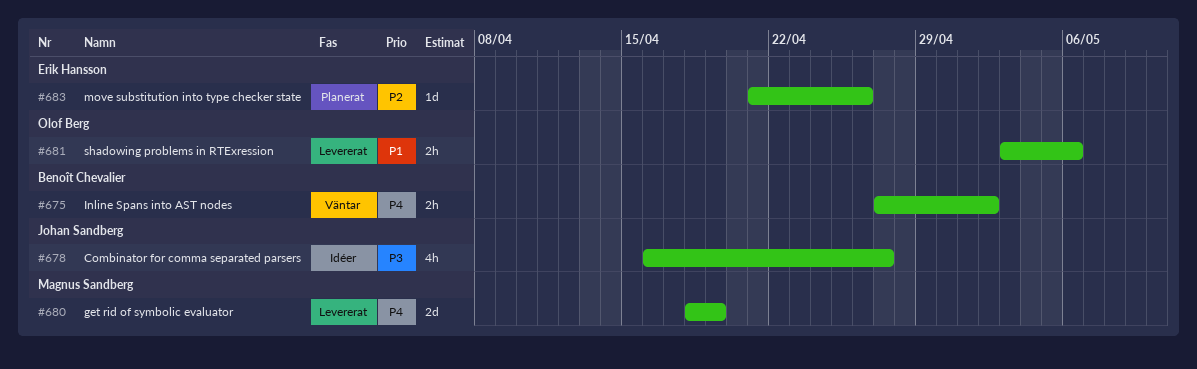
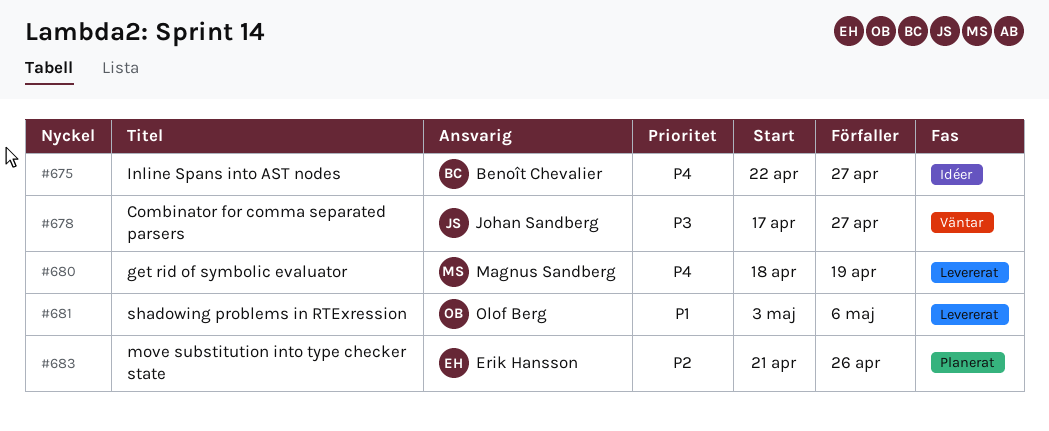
#675, status: Väntar -> Idéer
#675, start: Apr 27 -> Apr 22
#675, due: May 2 -> Apr 27
#678, status: Idéer -> Väntar
#678, start: Apr 16 -> Apr 17

